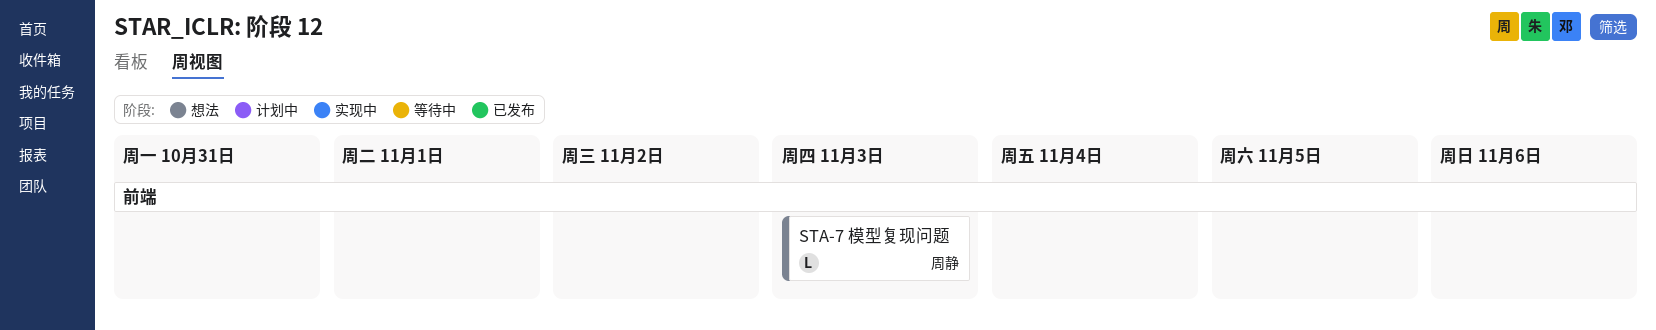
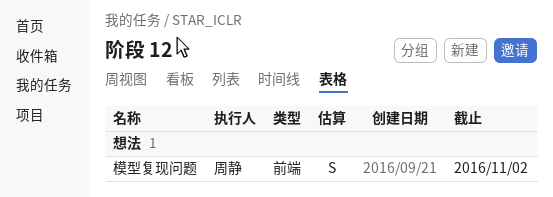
模型复现问题, estimate: L -> S
模型复现问题, due: Nov 3 -> Nov 2

